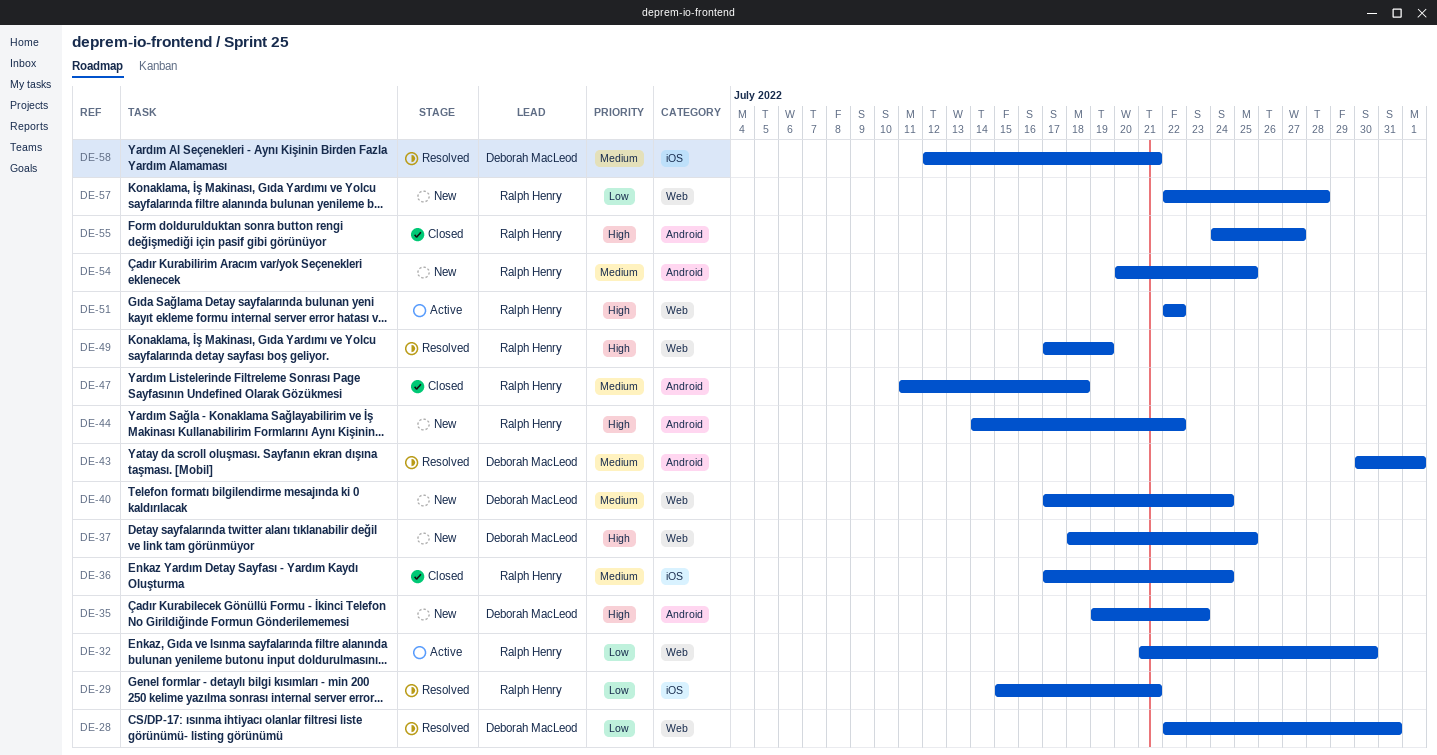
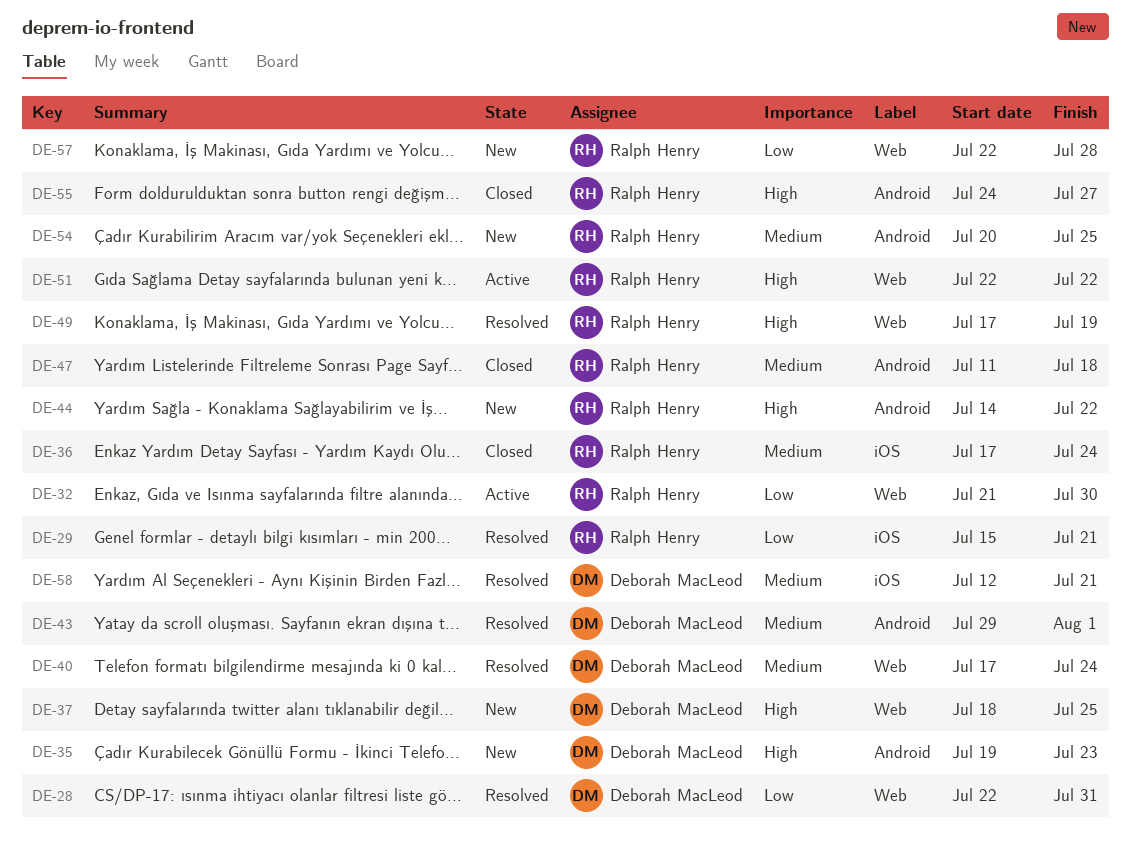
DE-40, status: New -> Resolved
DE-43, start: Jul 30 -> Jul 29

